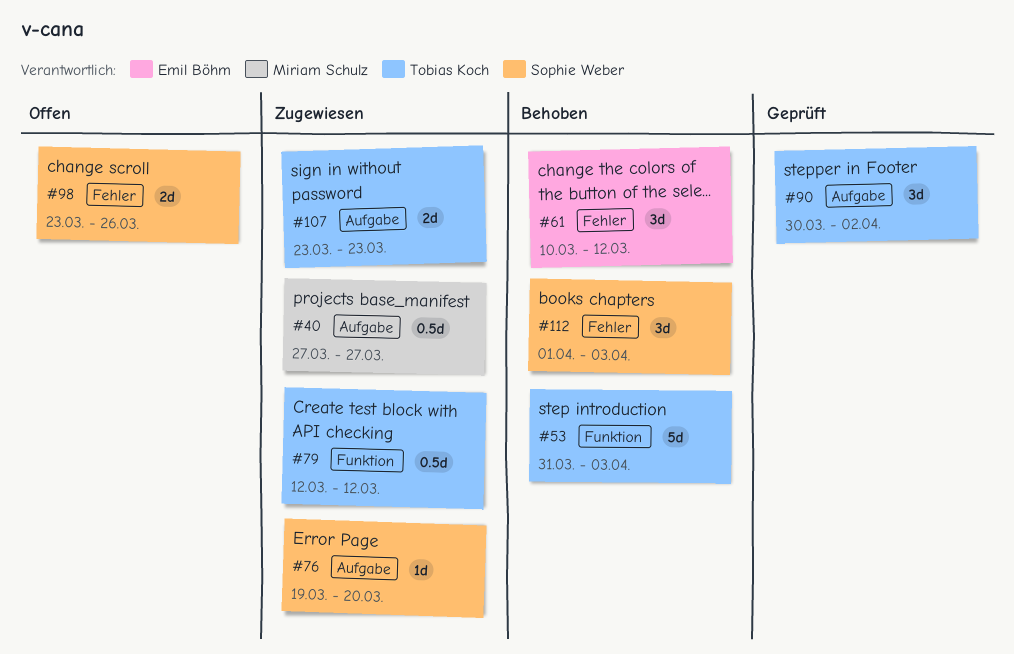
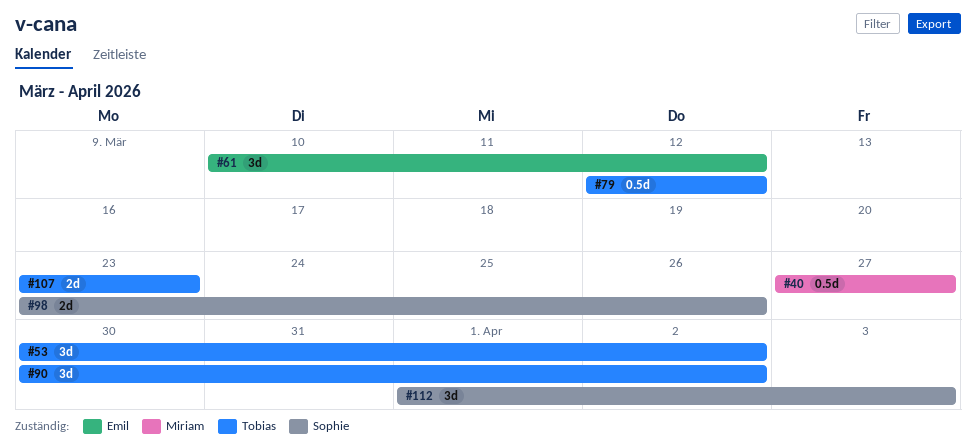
#53, estimate: 5d -> 3d
#53, start: Mar 31 -> Mar 30
#53, due: Apr 3 -> Apr 2
#76: present -> none

